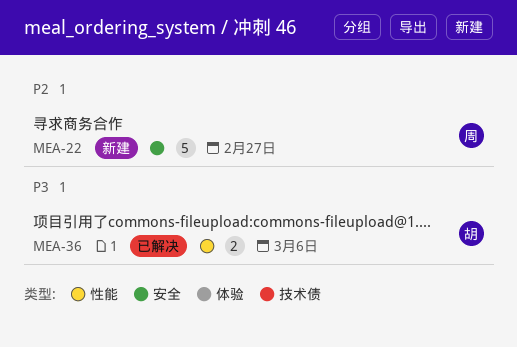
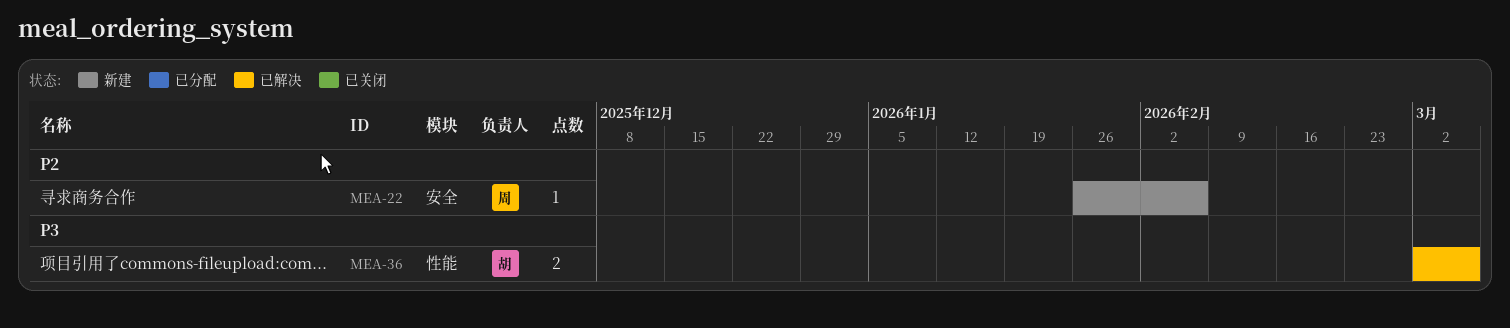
MEA-22, estimate: 5 -> 1
MEA-22, due: Feb 27 -> Feb 6

